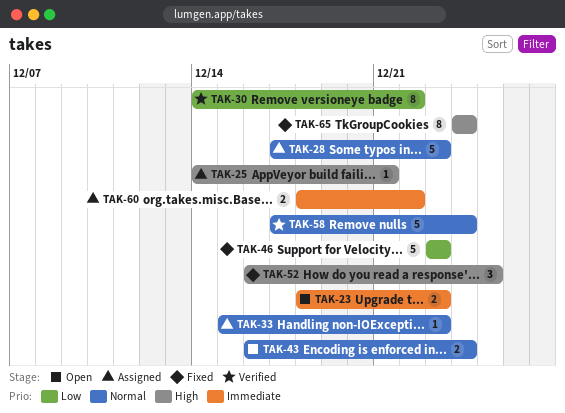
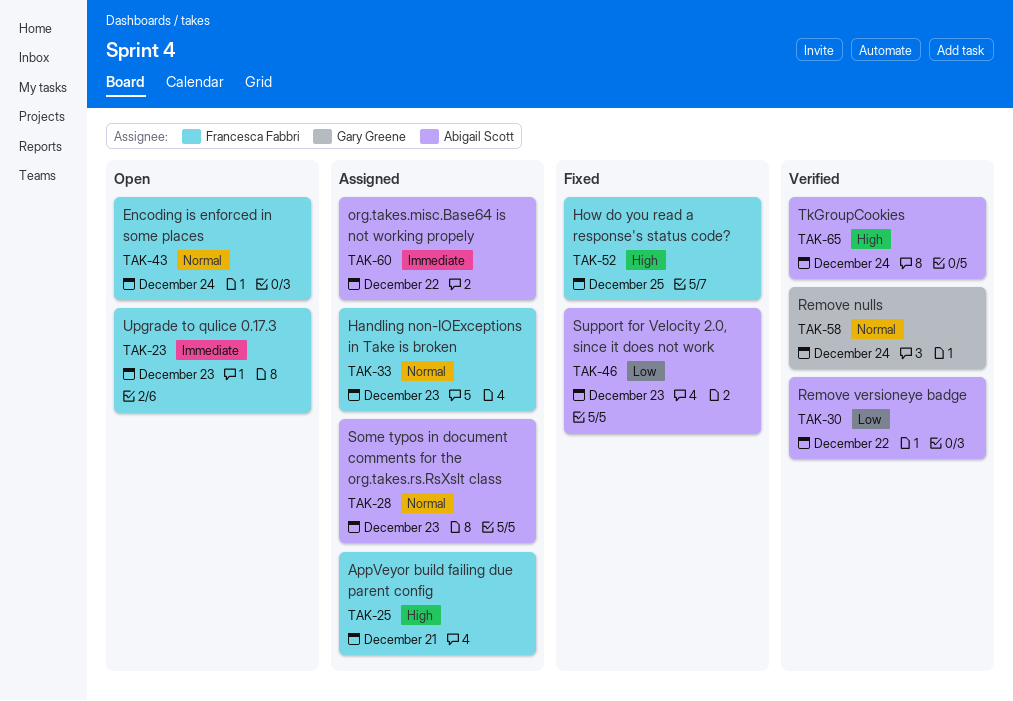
TAK-65, status: Fixed -> Verified

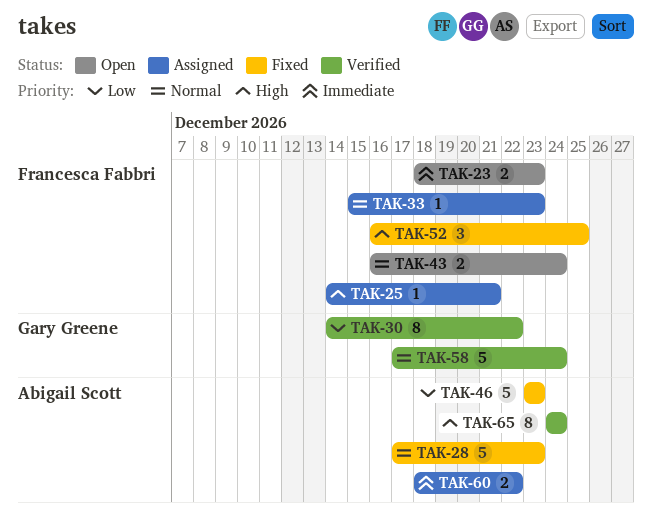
TAK-28, status: Assigned -> Fixed
TAK-30, owner: Abigail Scott -> Gary Greene

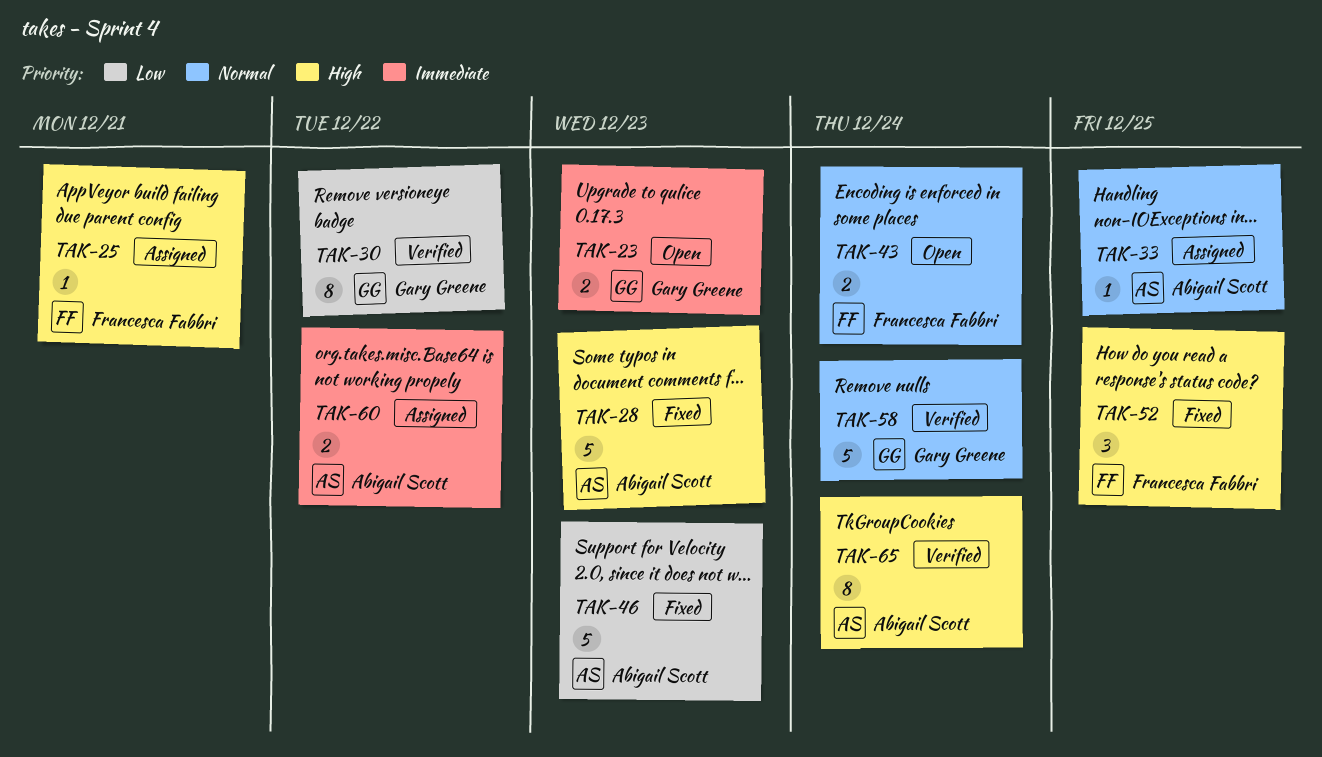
TAK-23, owner: Francesca Fabbri -> Gary Greene
TAK-28, priority: Normal -> High
TAK-33, owner: Francesca Fabbri -> Abigail Scott
TAK-33, due: Dec 23 -> Dec 25

